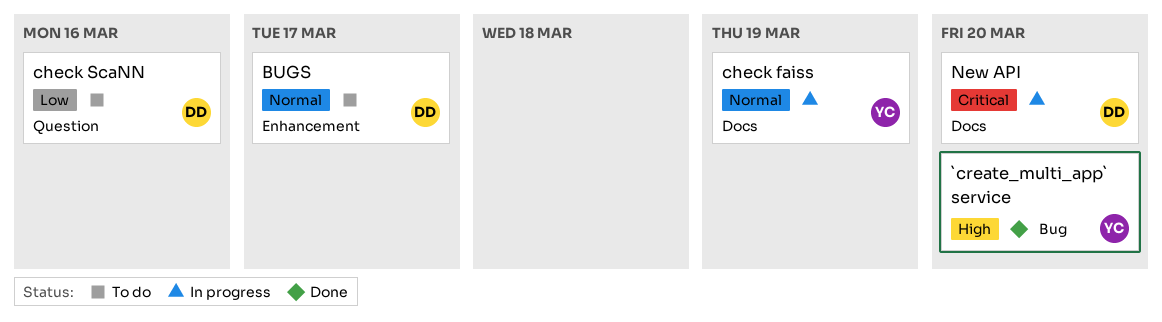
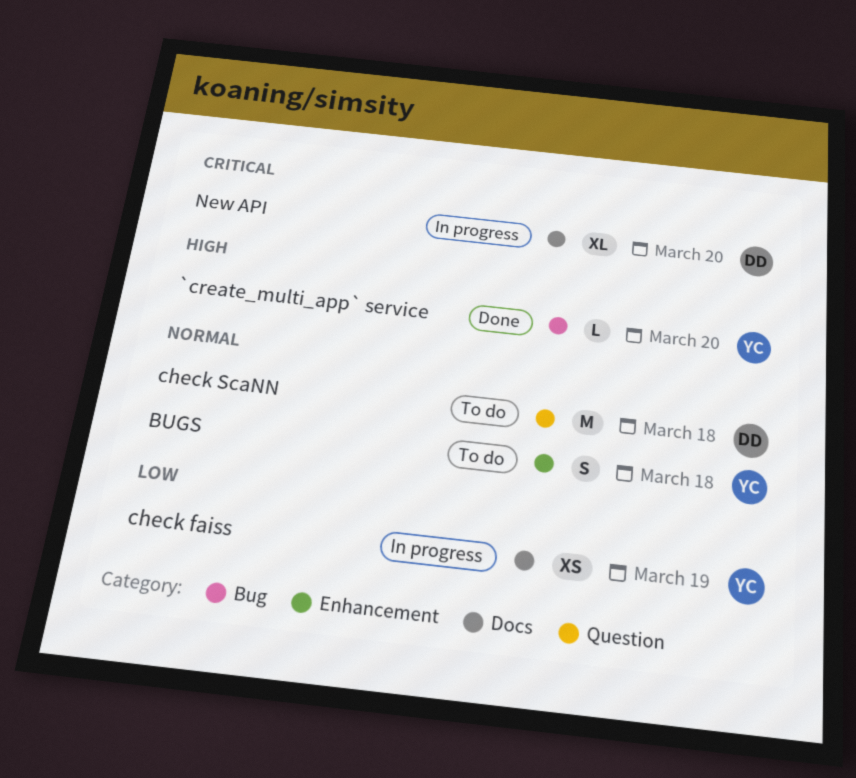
BUGS, owner: DD -> YC
BUGS, due: Mar 17 -> Mar 18
check faiss, priority: Normal -> Low
check ScaNN, priority: Low -> Normal
check ScaNN, due: Mar 16 -> Mar 18

